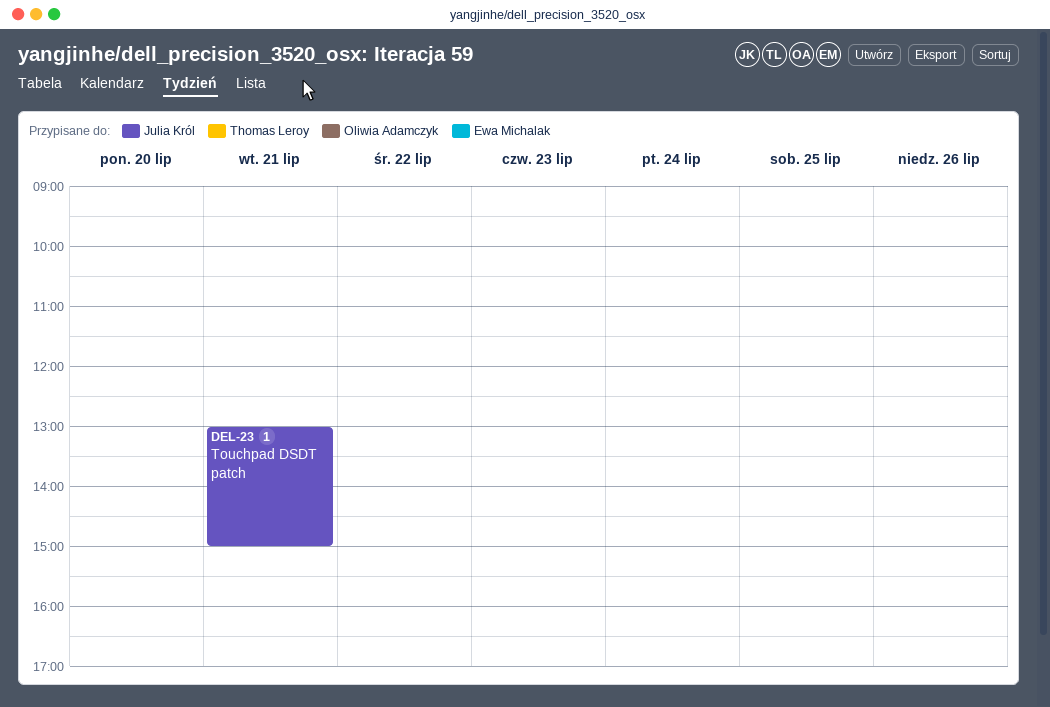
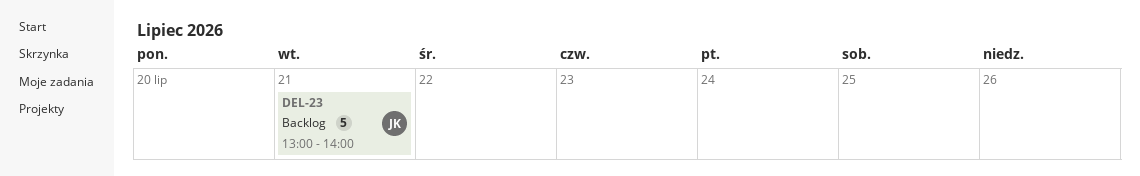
DEL-23, estimate: 1 -> 5
DEL-23, ends: 15:00 -> 14:00

